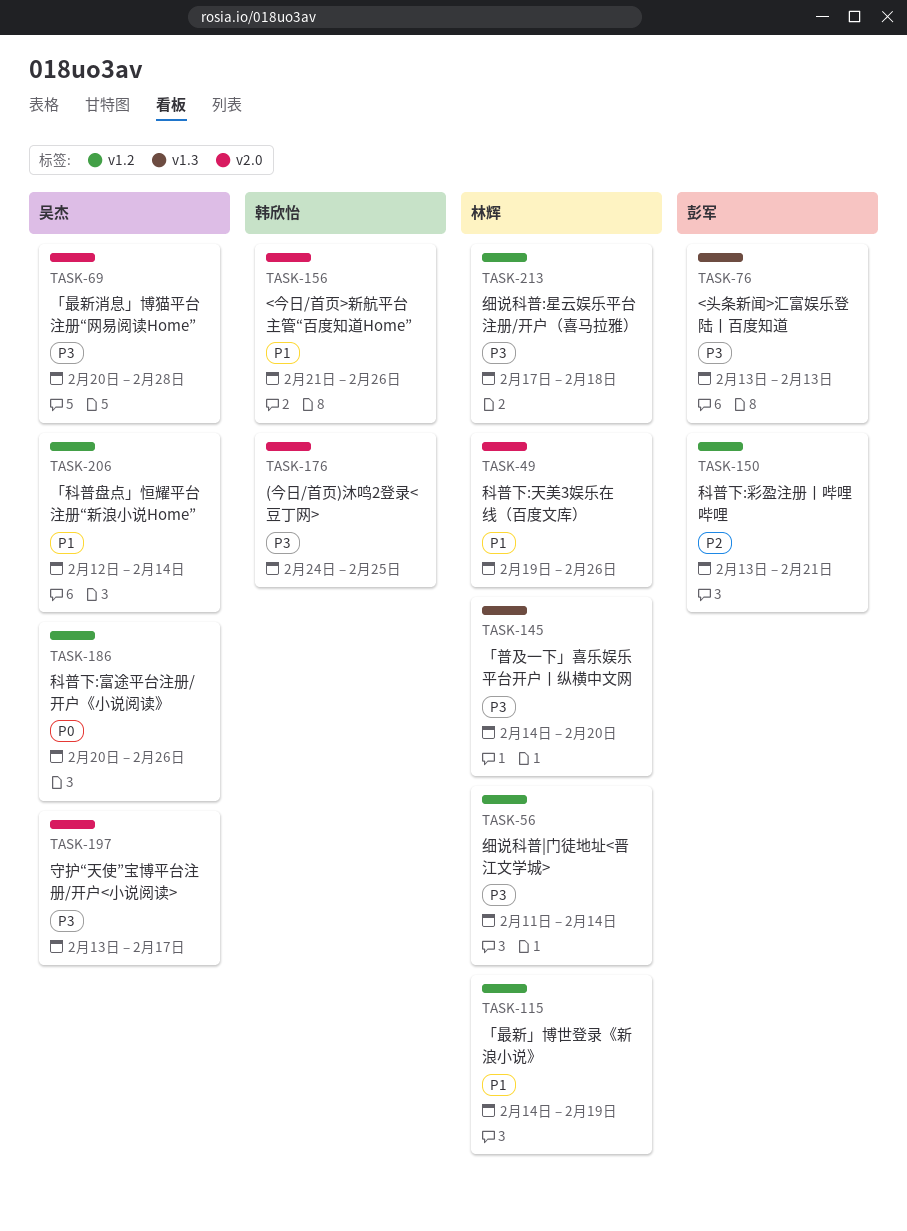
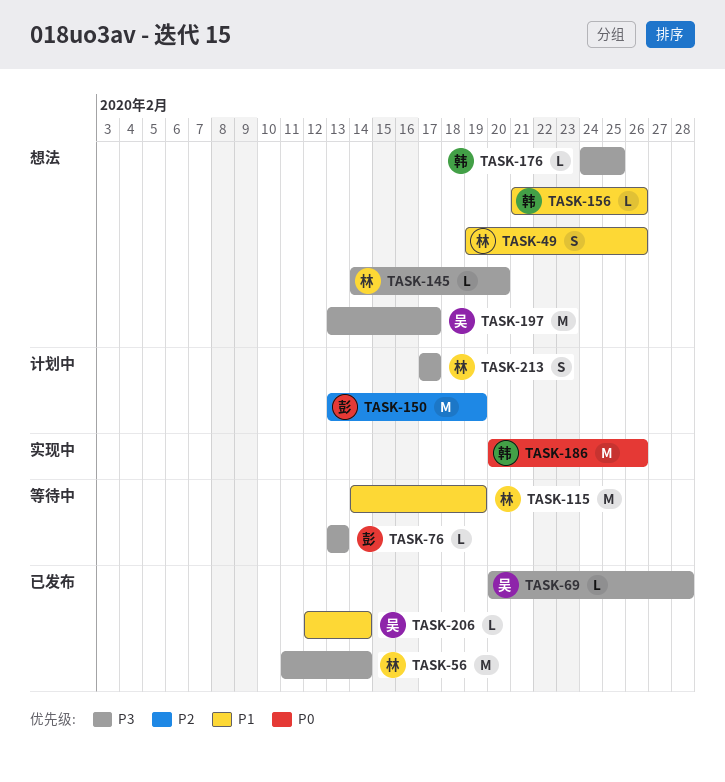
TASK-150, due: Feb 21 -> Feb 19
TASK-186, owner: 吴杰 -> 韩欣怡
TASK-213, due: Feb 18 -> Feb 17

